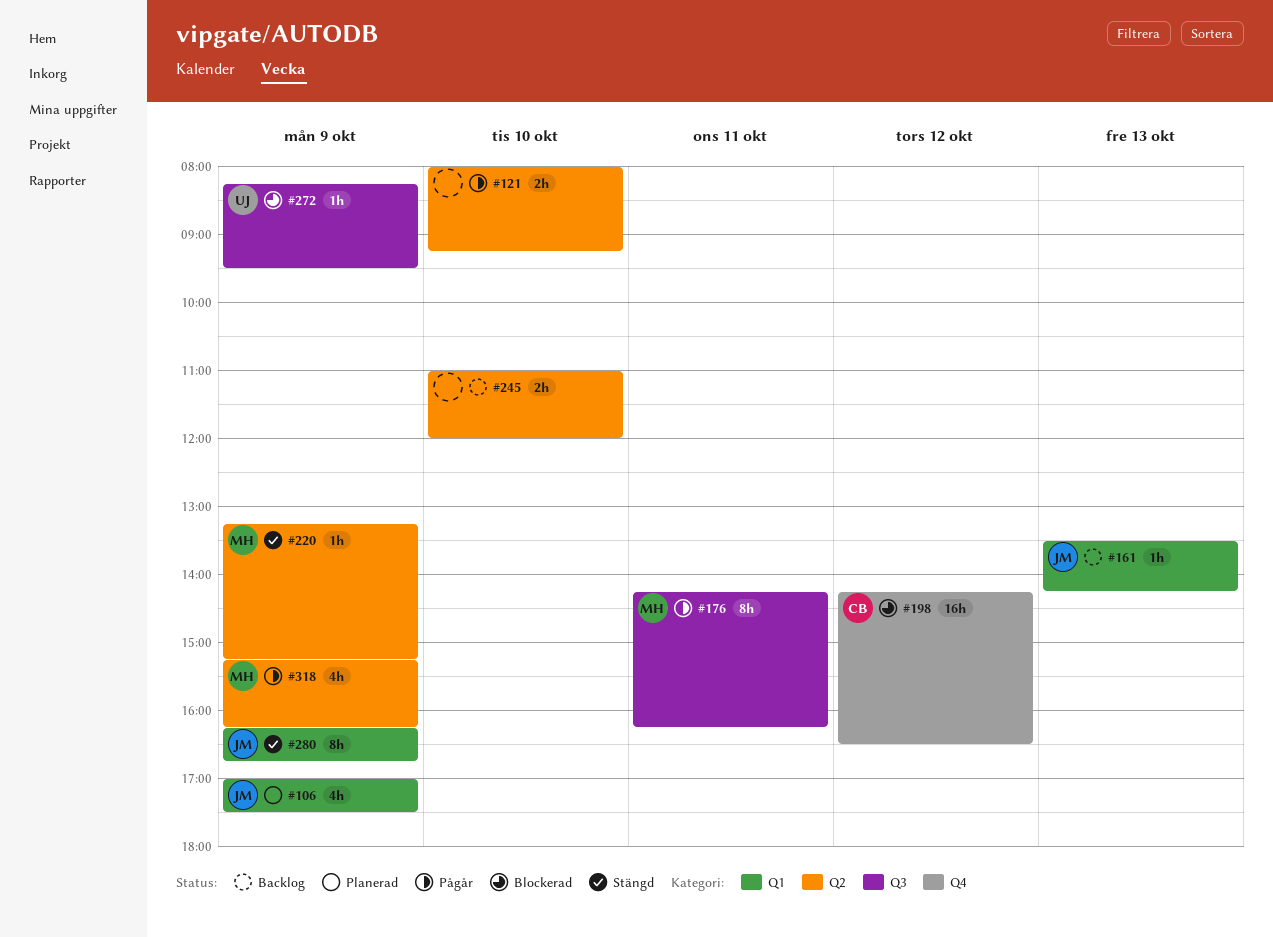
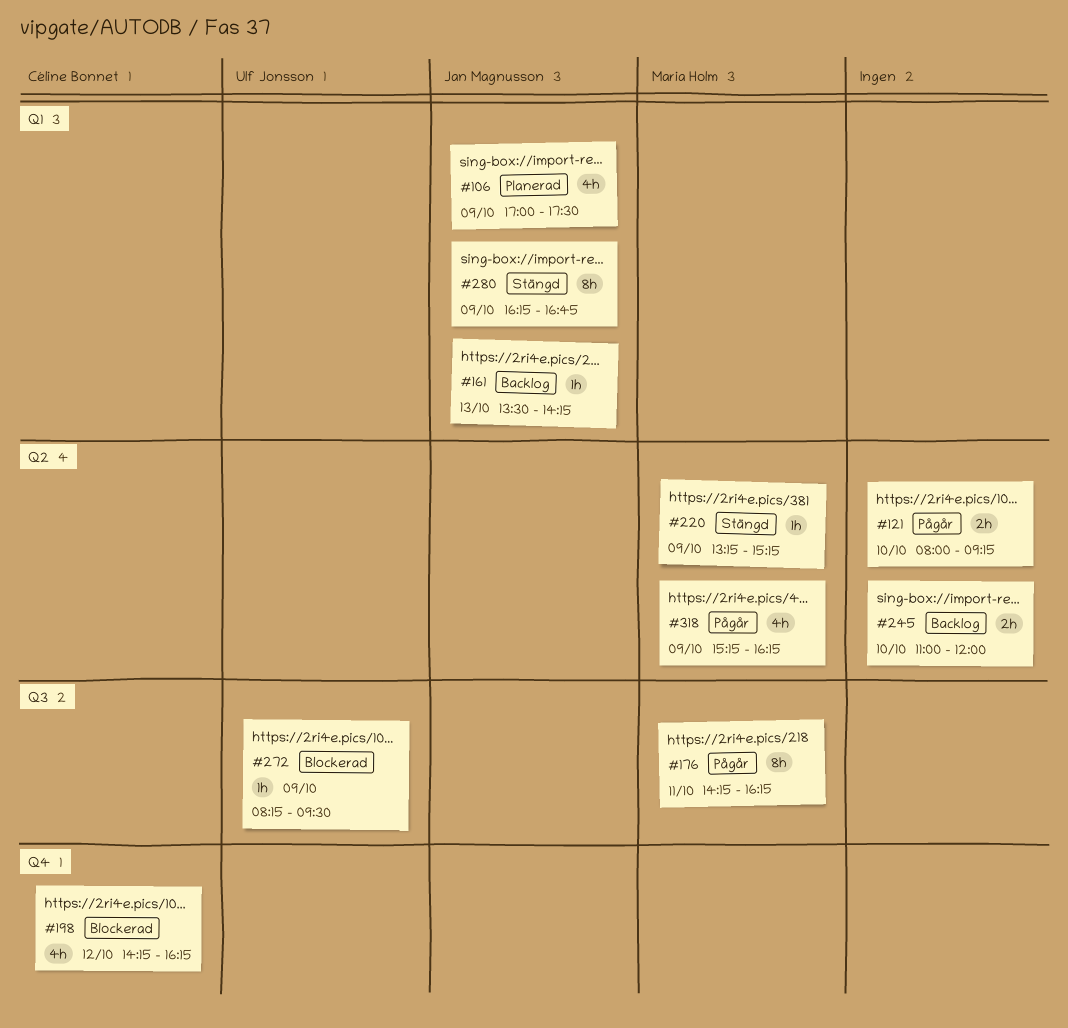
#198, estimate: 16h -> 4h
#198, ends: 16:30 -> 16:15

